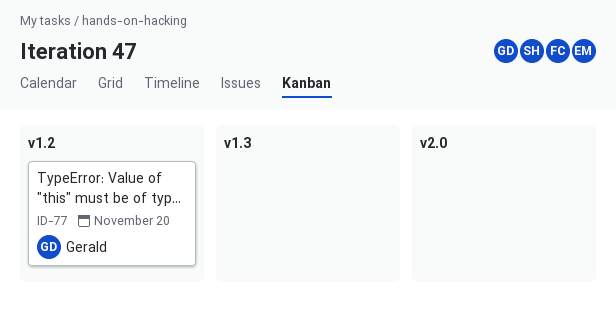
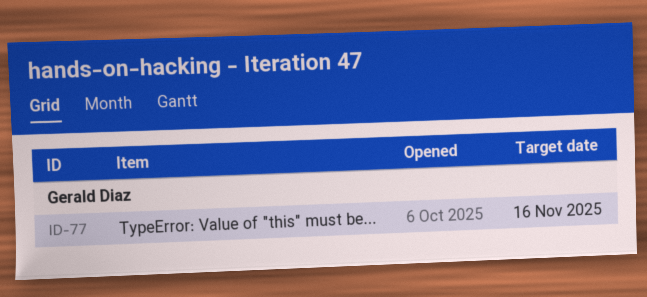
ID-77, due: Nov 20 -> Nov 16

